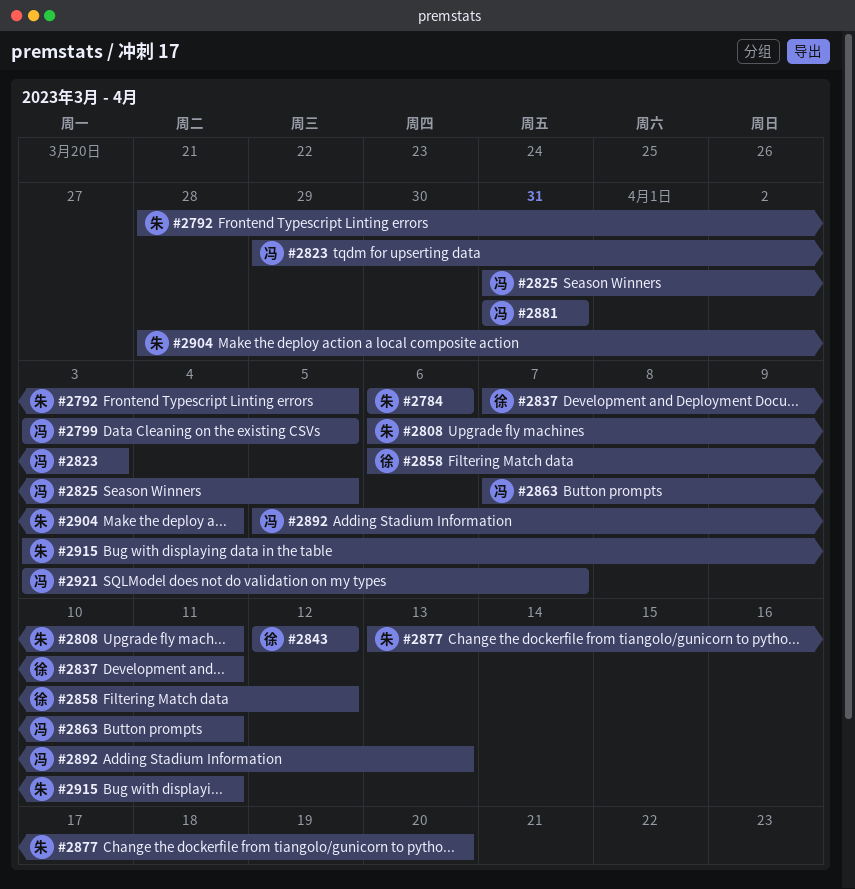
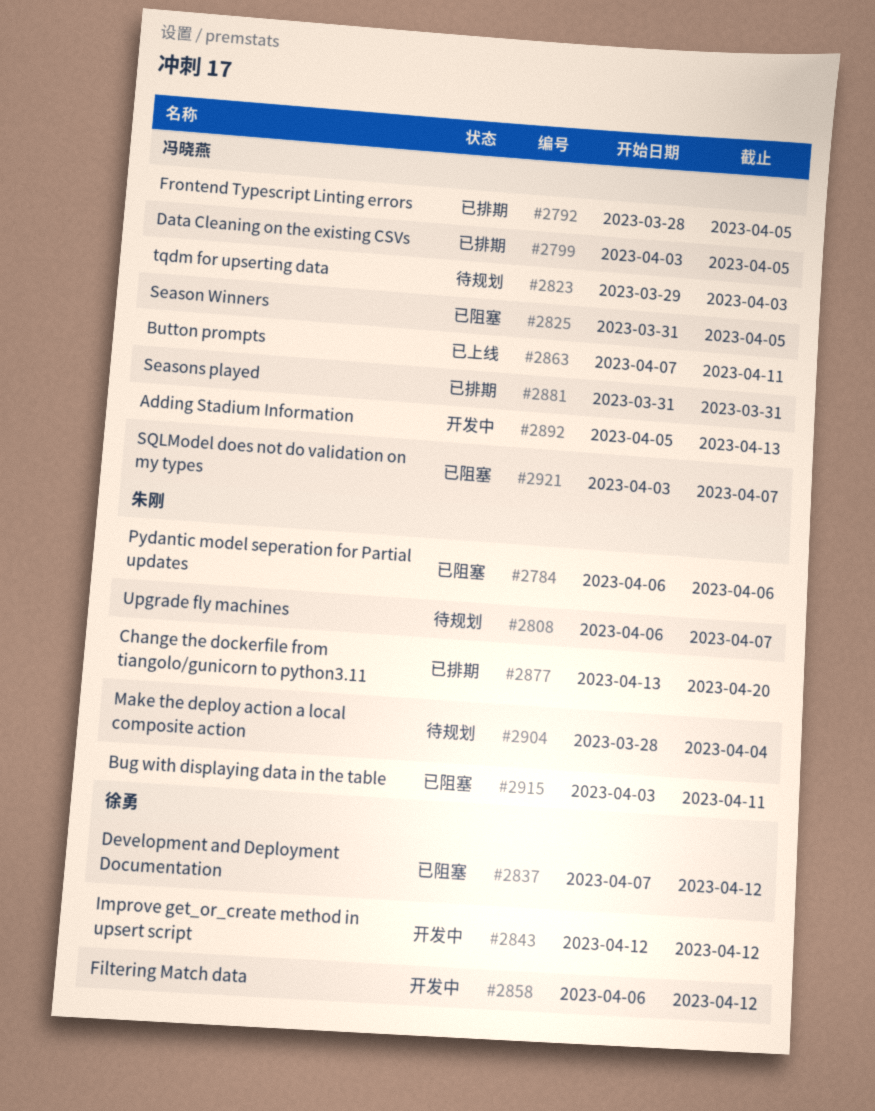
#2792, owner: 朱刚 -> 冯晓燕
#2808, due: Apr 11 -> Apr 7
#2837, due: Apr 11 -> Apr 12

